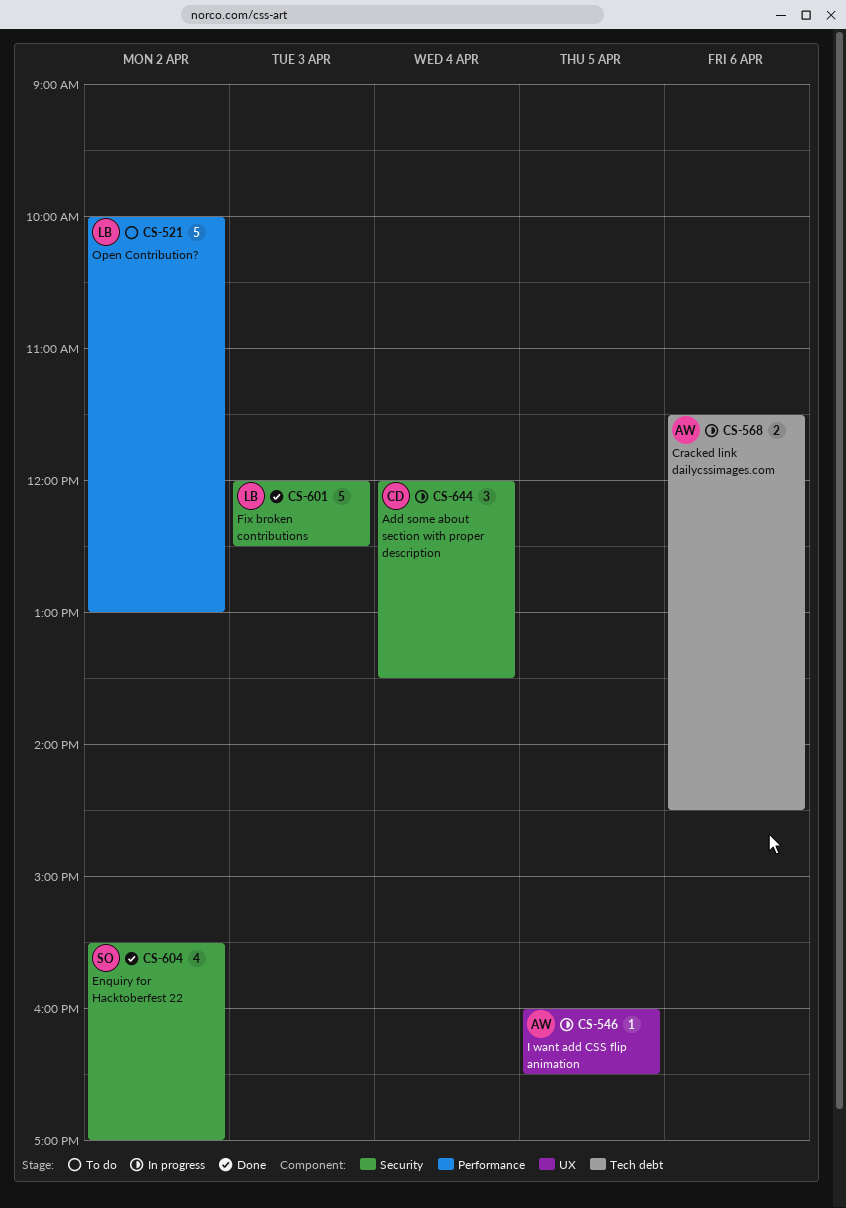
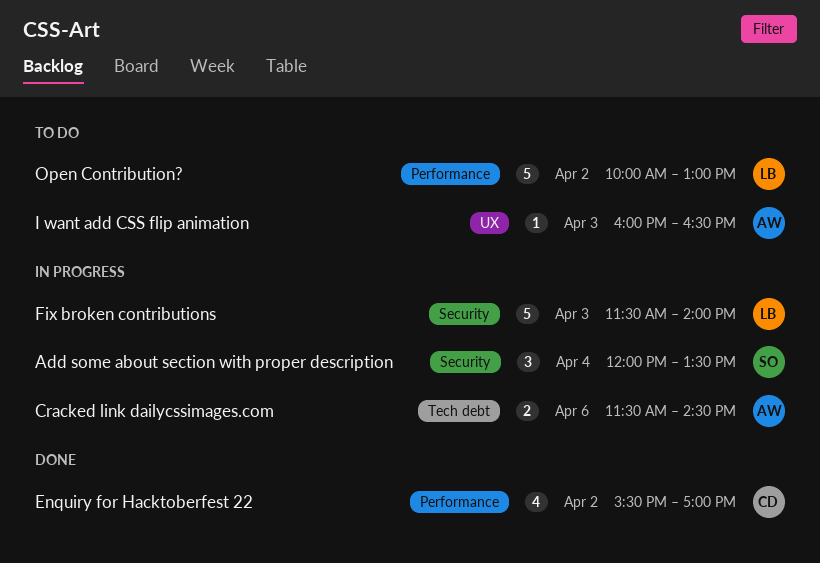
Add some about section with proper description, owner: CD -> SO
Enquiry for Hacktoberfest 22, owner: SO -> CD
Enquiry for Hacktoberfest 22, label: Security -> Performance
Fix broken contributions, status: Done -> In progress
Fix broken contributions, begins: 12:00 -> 11:30
Fix broken contributions, ends: 12:30 -> 14:00
I want add CSS flip animation, status: In progress -> To do
I want add CSS flip animation, day: Apr 5 -> Apr 3

